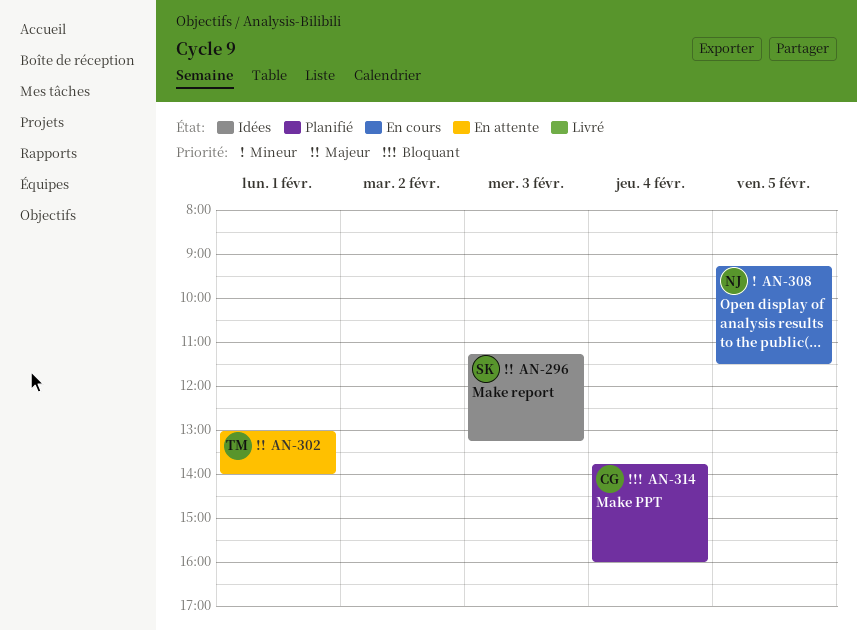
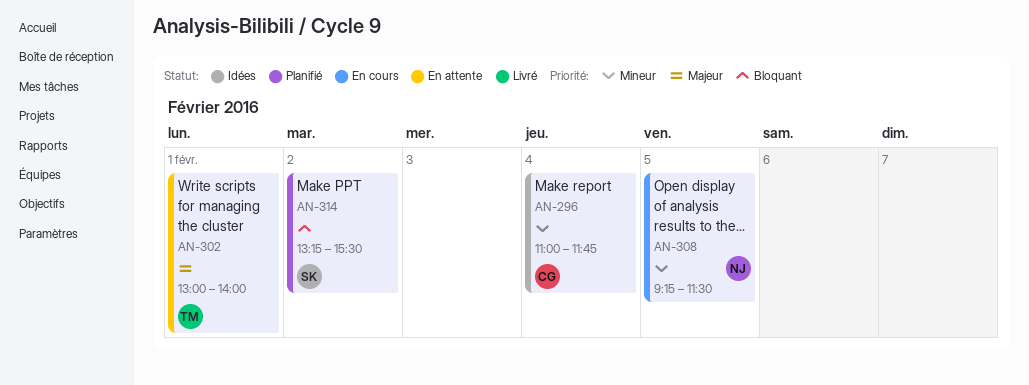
AN-296, owner: SK -> CG
AN-296, priority: Majeur -> Mineur
AN-296, day: Feb 3 -> Feb 4
AN-296, begins: 11:15 -> 11:00
AN-296, ends: 13:15 -> 11:45
AN-314, owner: CG -> SK
AN-314, day: Feb 4 -> Feb 2
AN-314, begins: 13:45 -> 13:15
AN-314, ends: 16:00 -> 15:30

